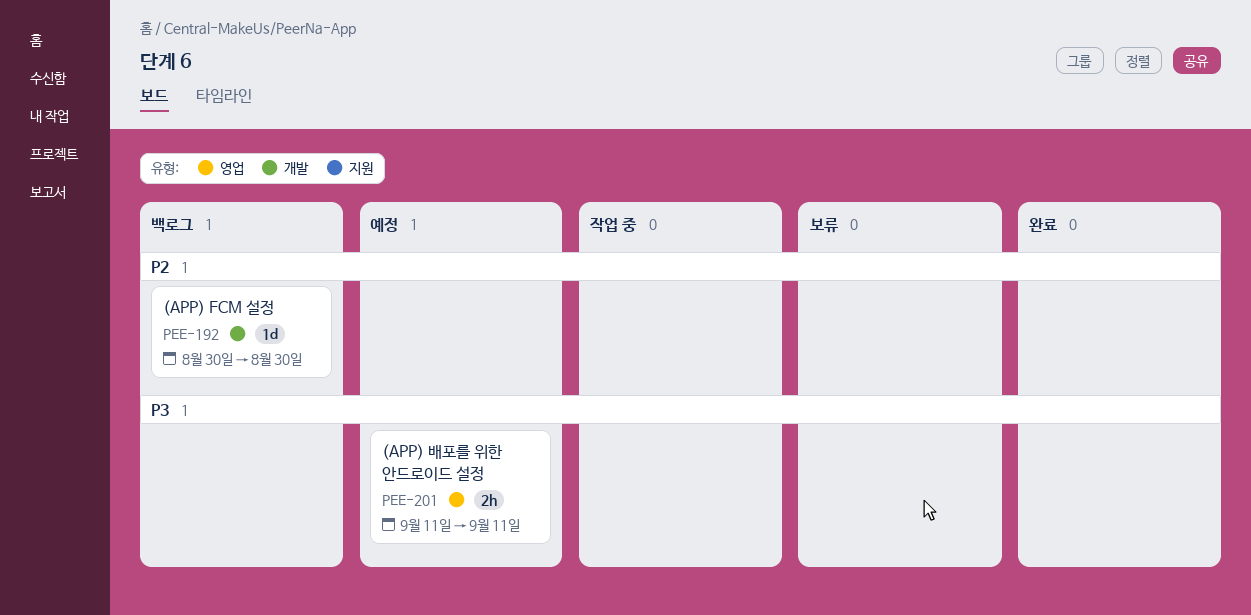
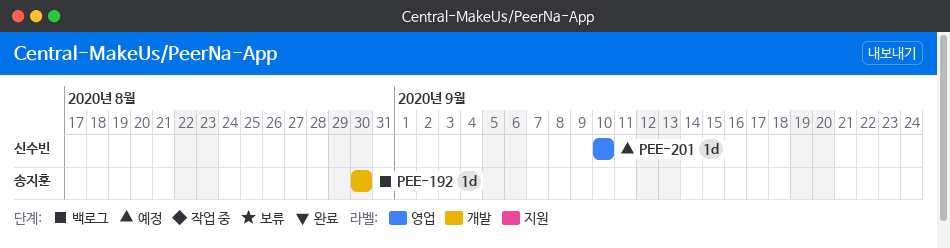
PEE-201, estimate: 2h -> 1d
PEE-201, start: Sep 11 -> Sep 10
PEE-201, due: Sep 11 -> Sep 10

